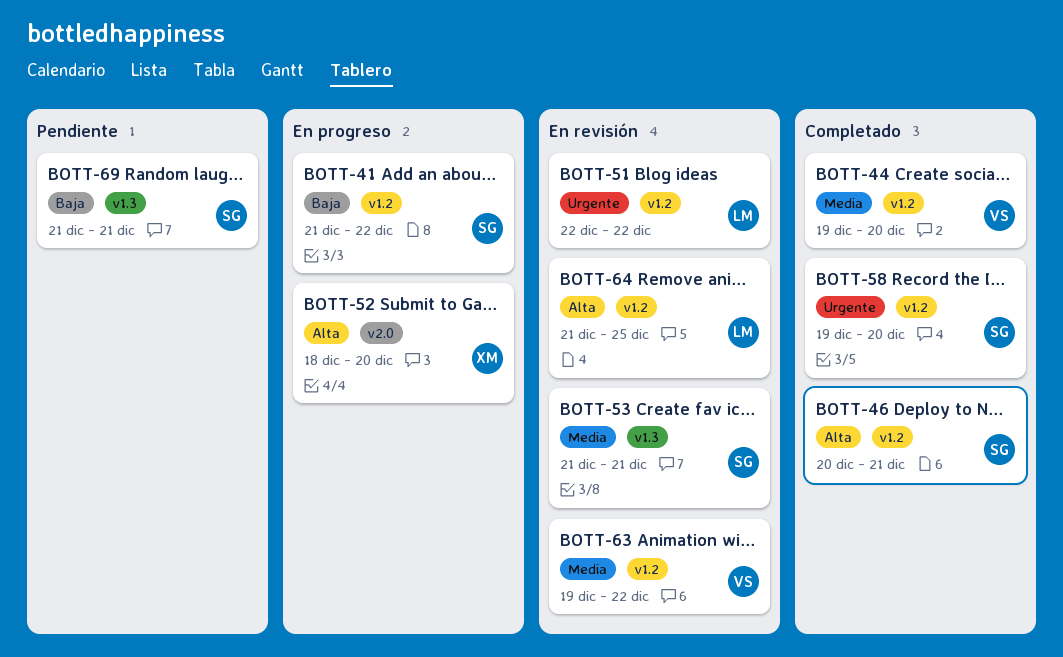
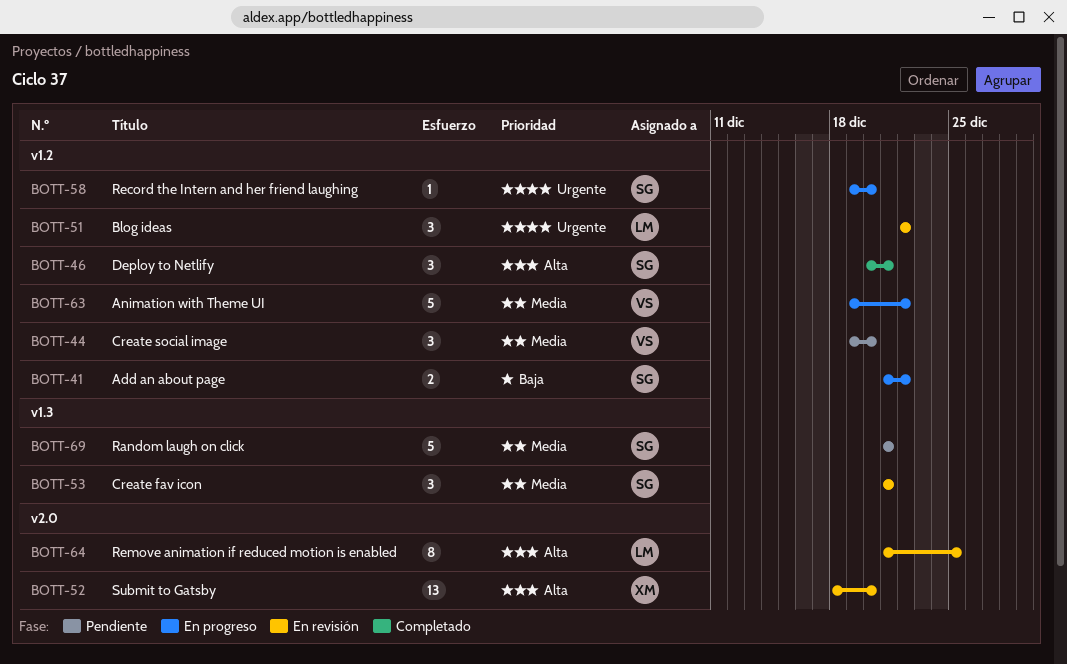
BOTT-44, status: Completado -> Pendiente
BOTT-52, status: En progreso -> En revisión
BOTT-58, status: Completado -> En progreso
BOTT-63, status: En revisión -> En progreso
BOTT-64, label: v1.2 -> v2.0
BOTT-69, priority: Baja -> Media

